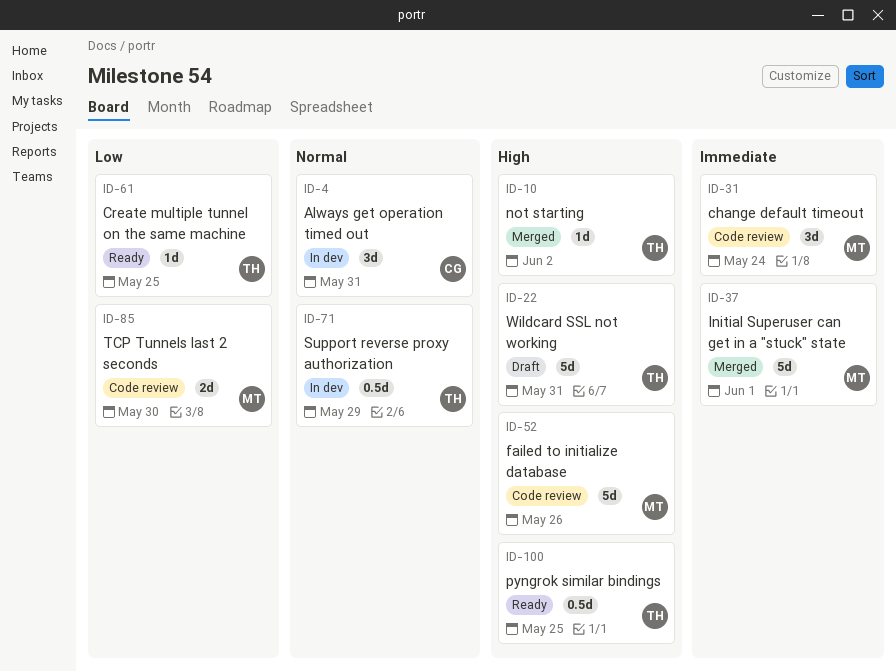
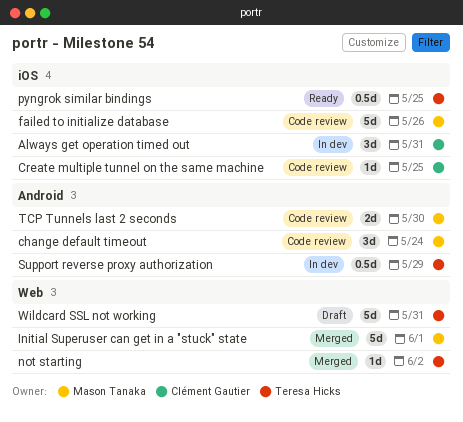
Create multiple tunnel on the same machine, status: Ready -> Code review
Create multiple tunnel on the same machine, owner: Teresa Hicks -> Clément Gautier

